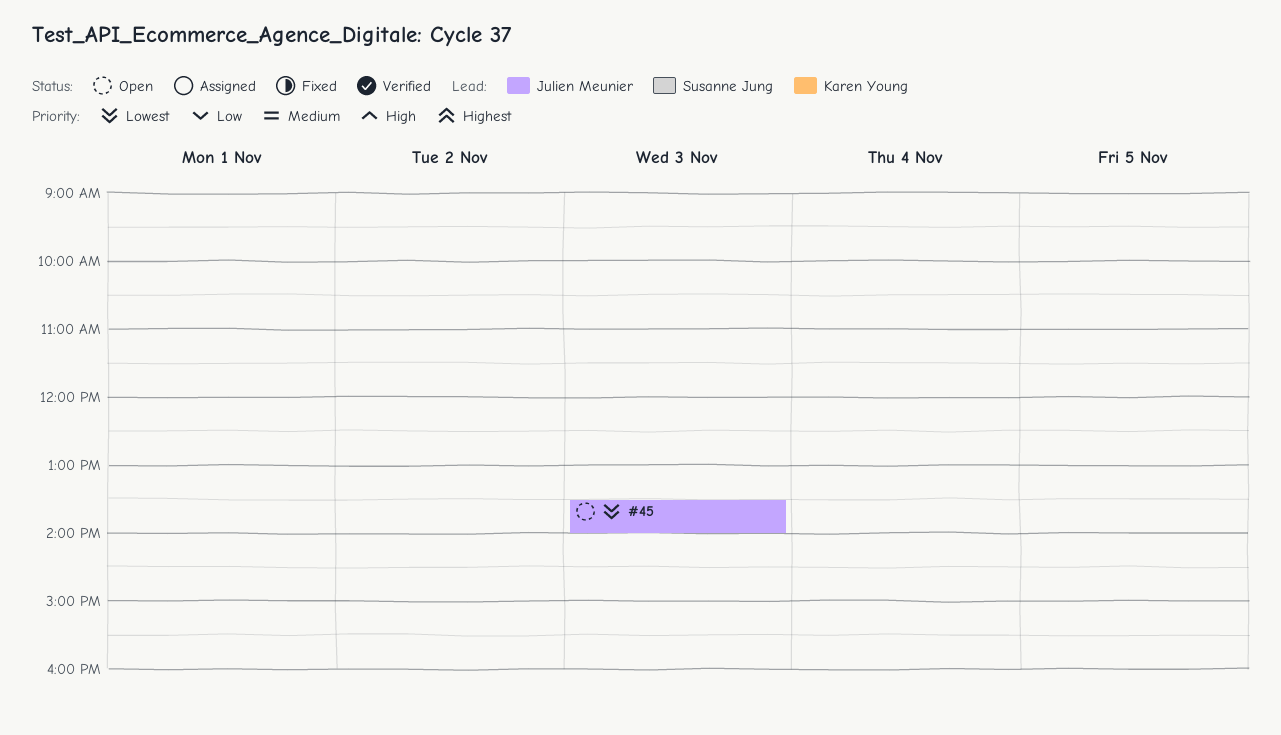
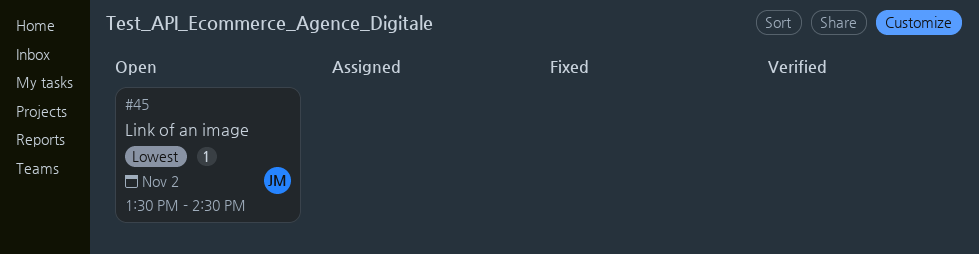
#45, day: Nov 3 -> Nov 2
#45, ends: 14:00 -> 14:30

